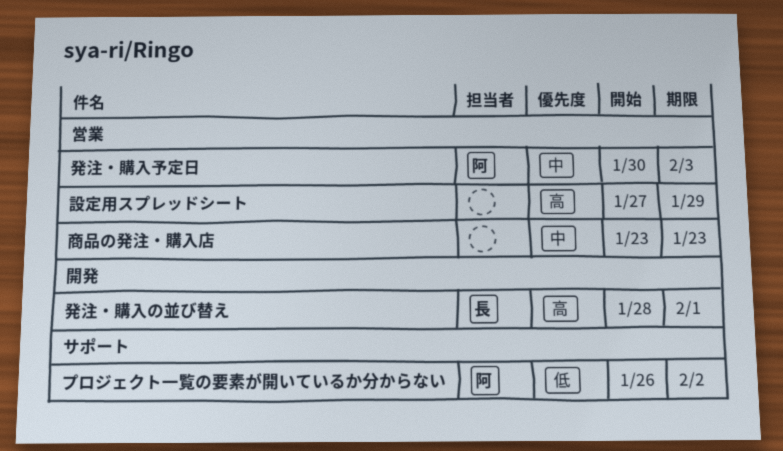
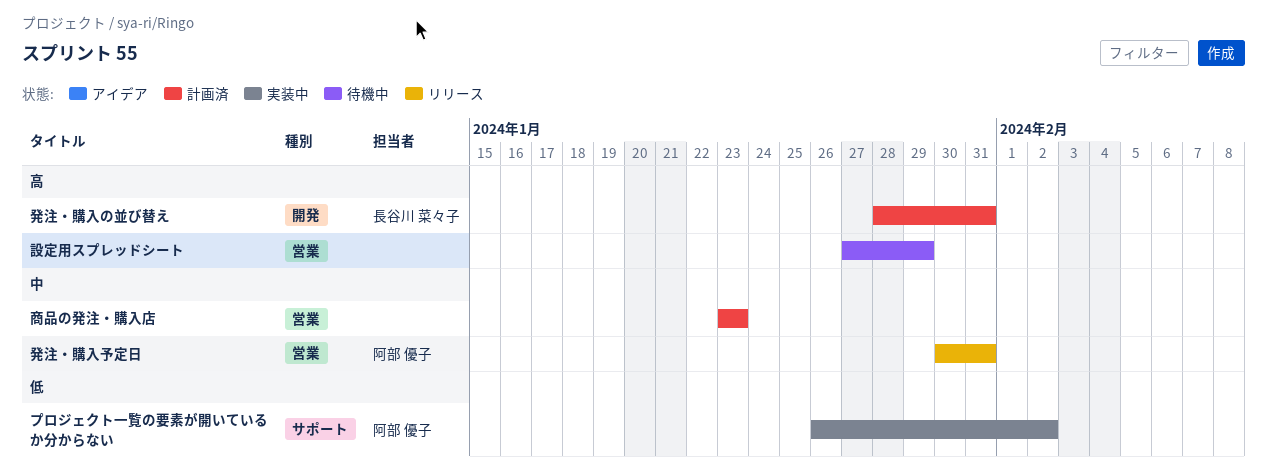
発注・購入の並び替え, due: Feb 1 -> Jan 31
発注・購入予定日, due: Feb 3 -> Jan 31

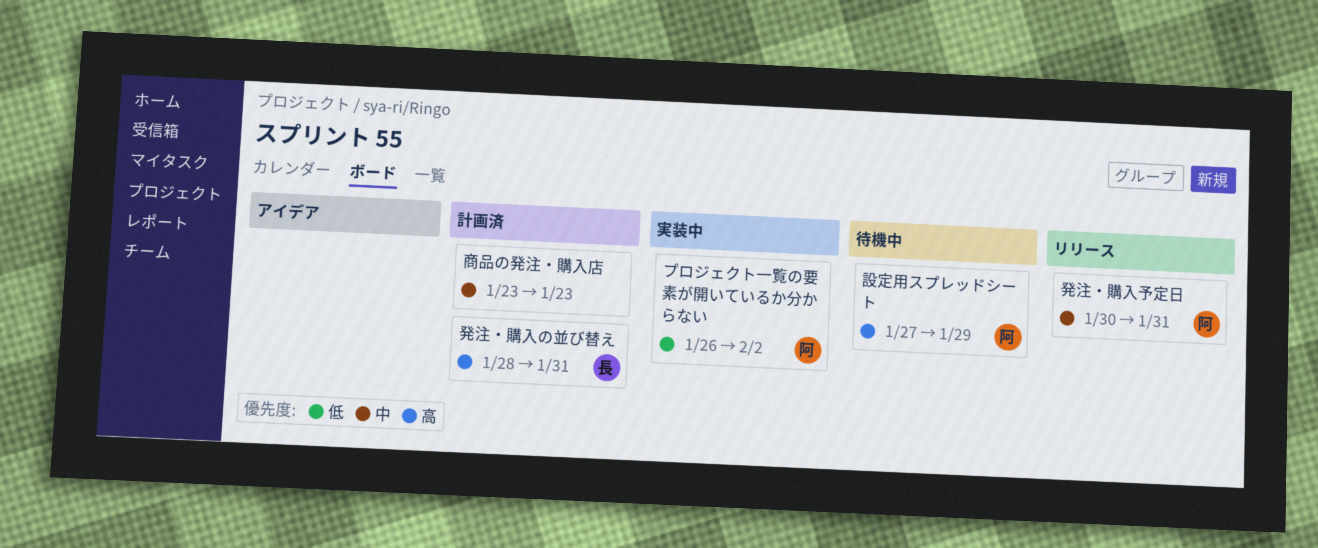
設定用スプレッドシート, owner: none -> 阿部 優子

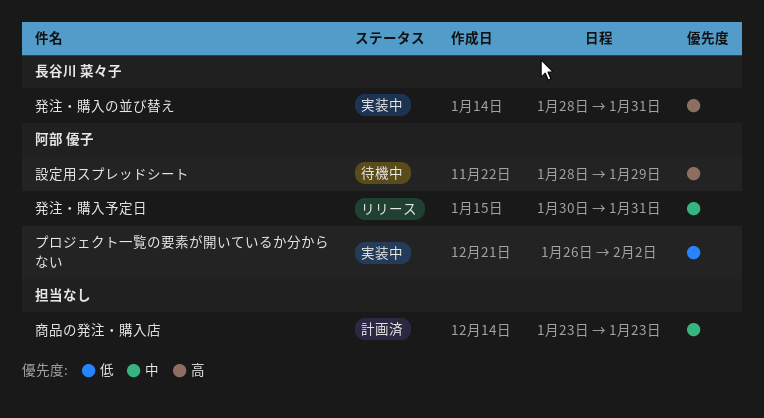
発注・購入の並び替え, status: 計画済 -> 実装中
設定用スプレッドシート, start: Jan 27 -> Jan 28

